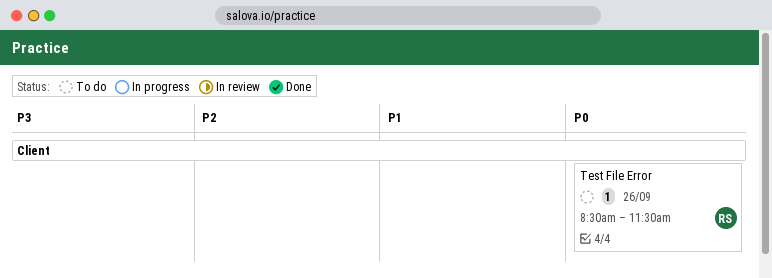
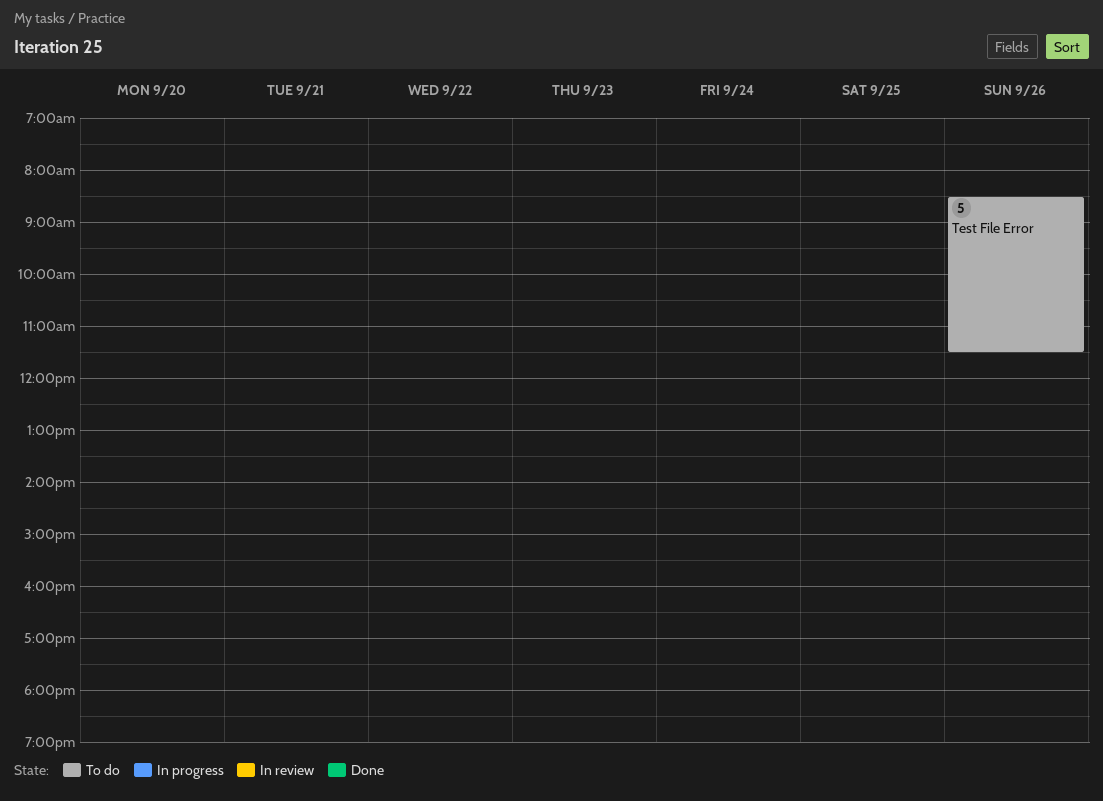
Test File Error, estimate: 1 -> 5

